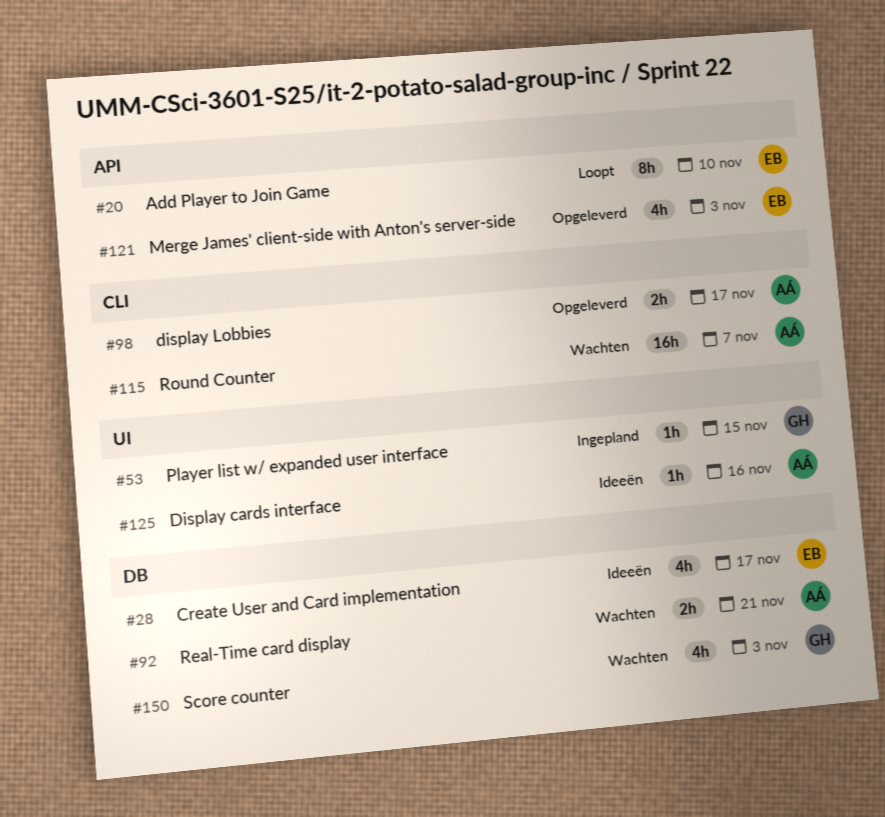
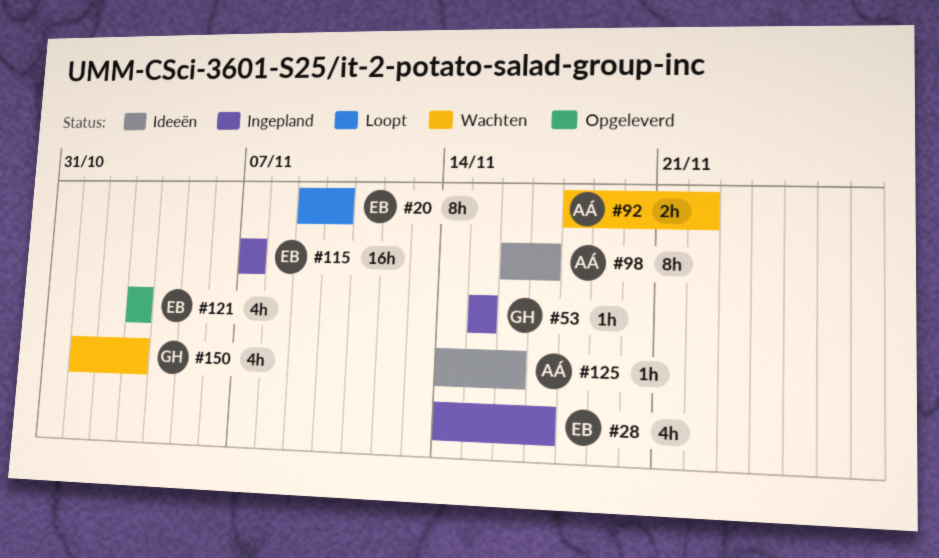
#28, status: Ideeën -> Ingepland
#92, due: Nov 21 -> Nov 22
#98, status: Opgeleverd -> Ideeën
#98, estimate: 2h -> 8h
#115, status: Wachten -> Ingepland
#115, owner: AÁ -> EB

